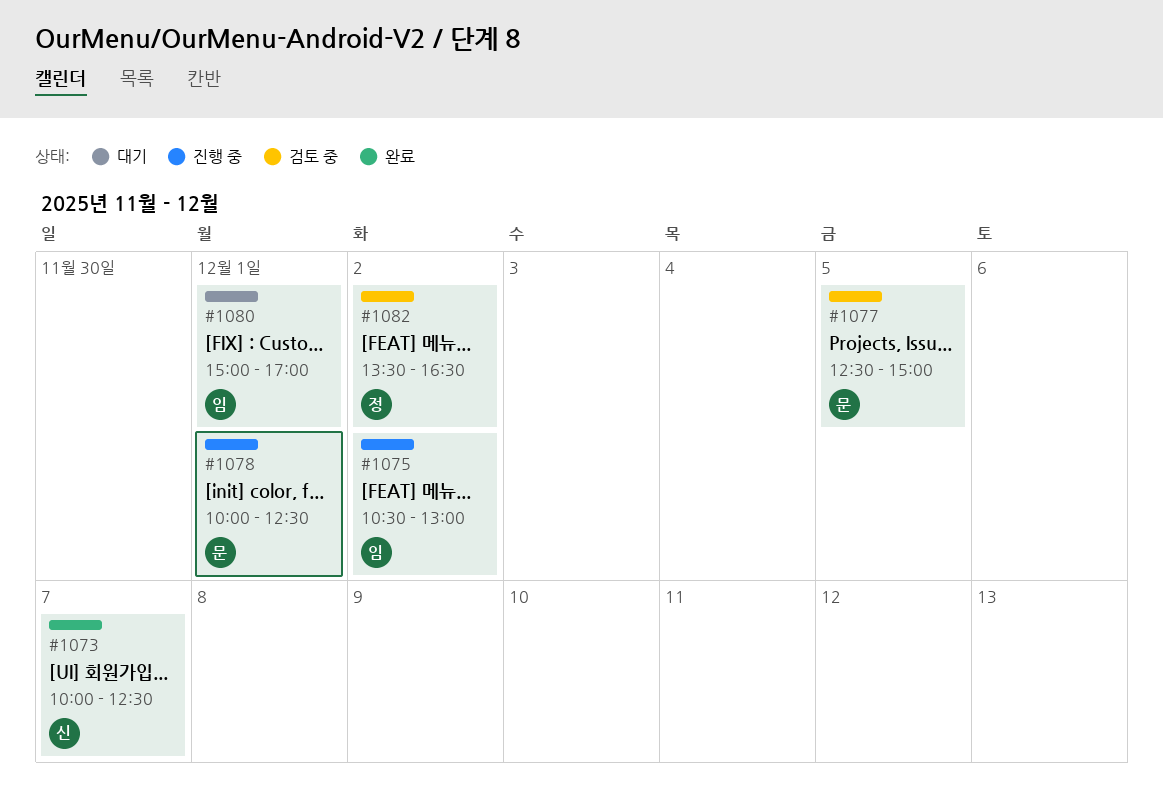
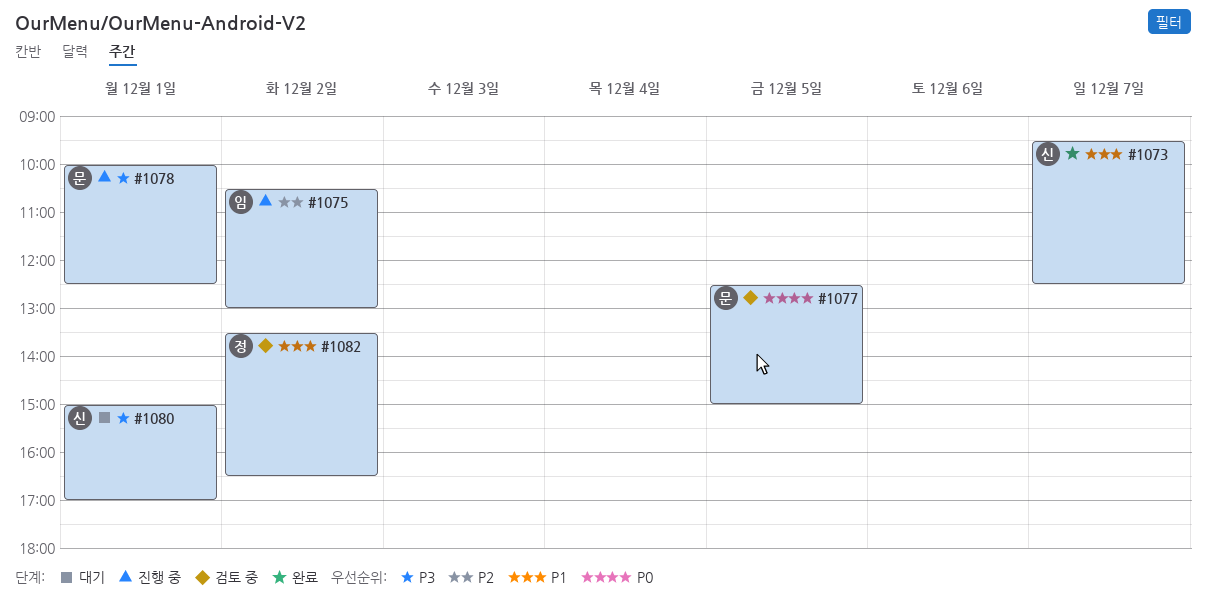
#1073, begins: 10:00 -> 09:30
#1080, owner: 임 -> 신

